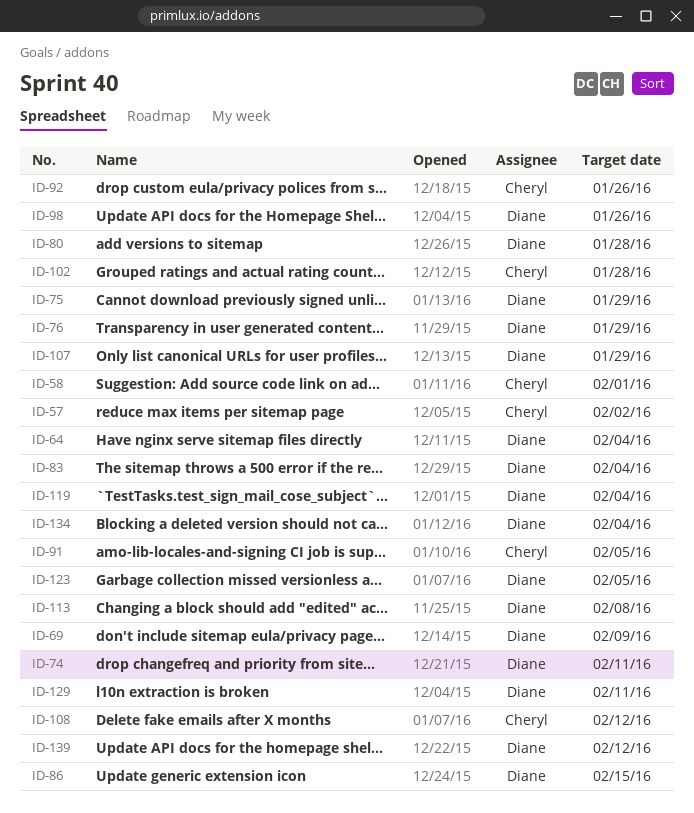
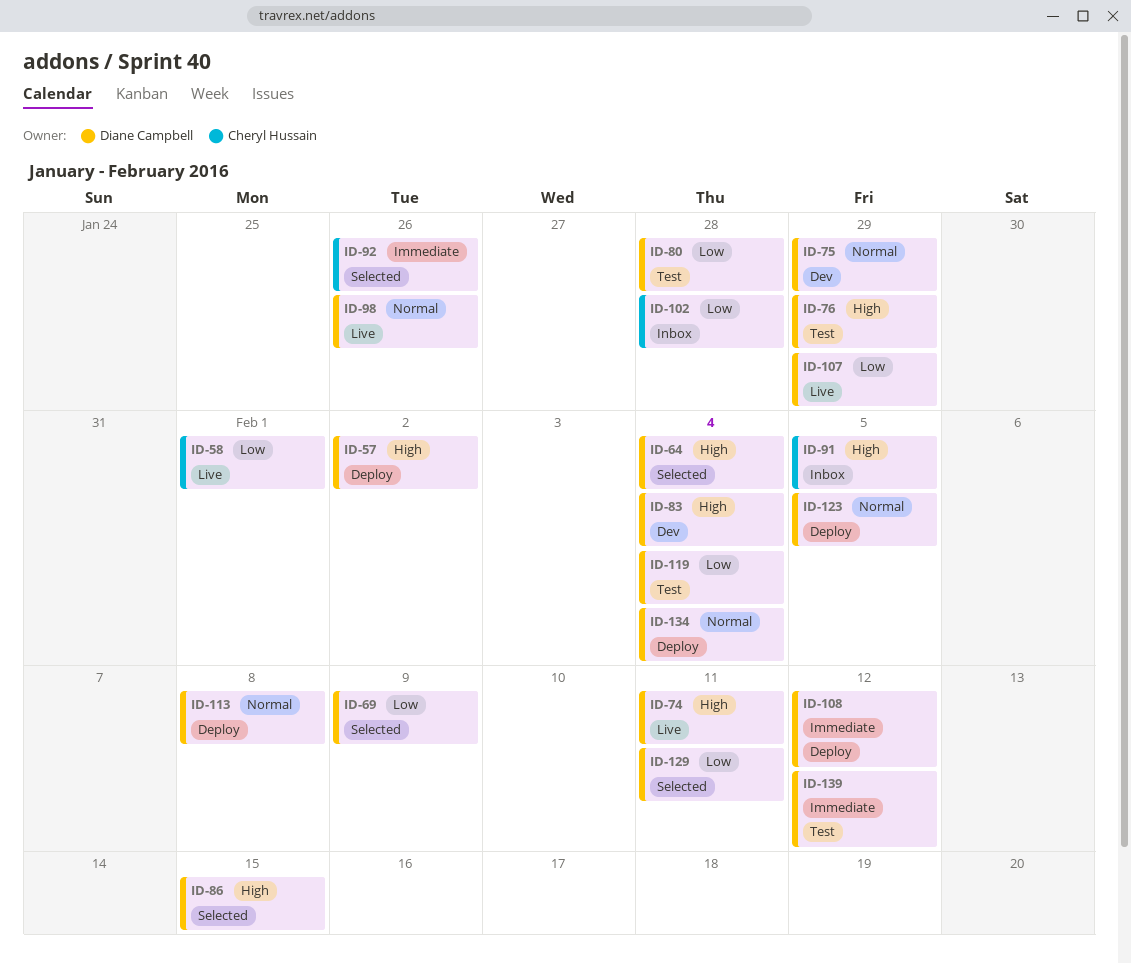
ID-57, owner: Cheryl Hussain -> Diane Campbell
ID-108, owner: Cheryl Hussain -> Diane Campbell

